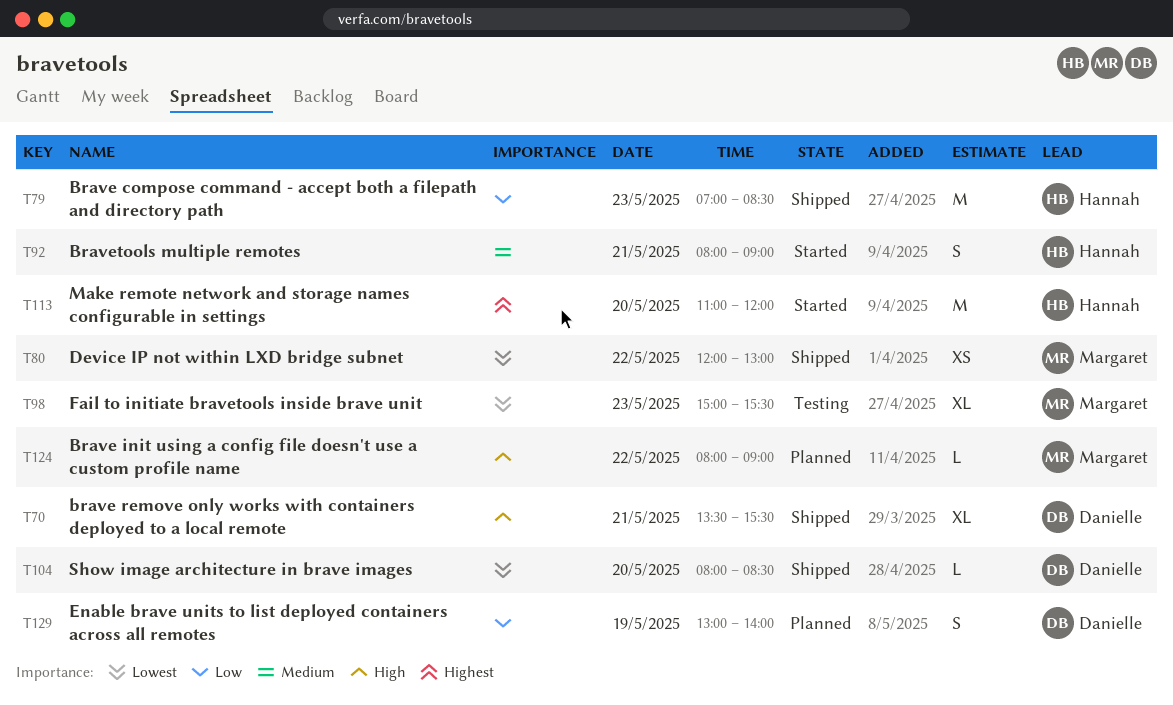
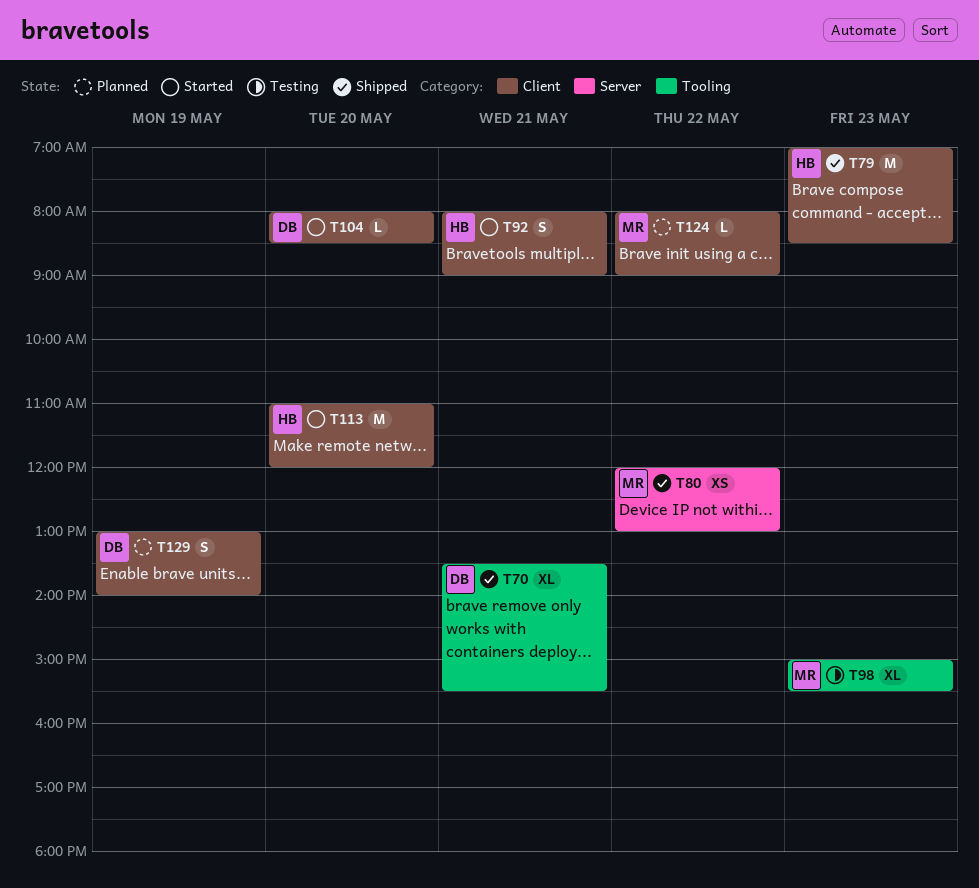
T104, status: Shipped -> Started

